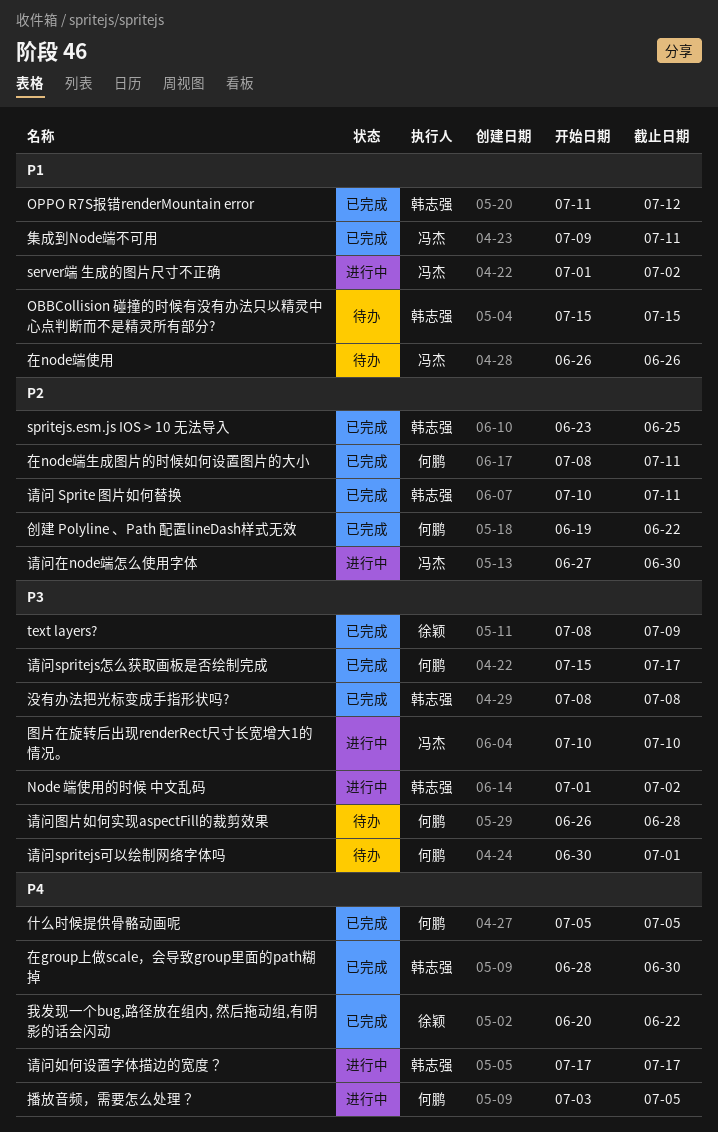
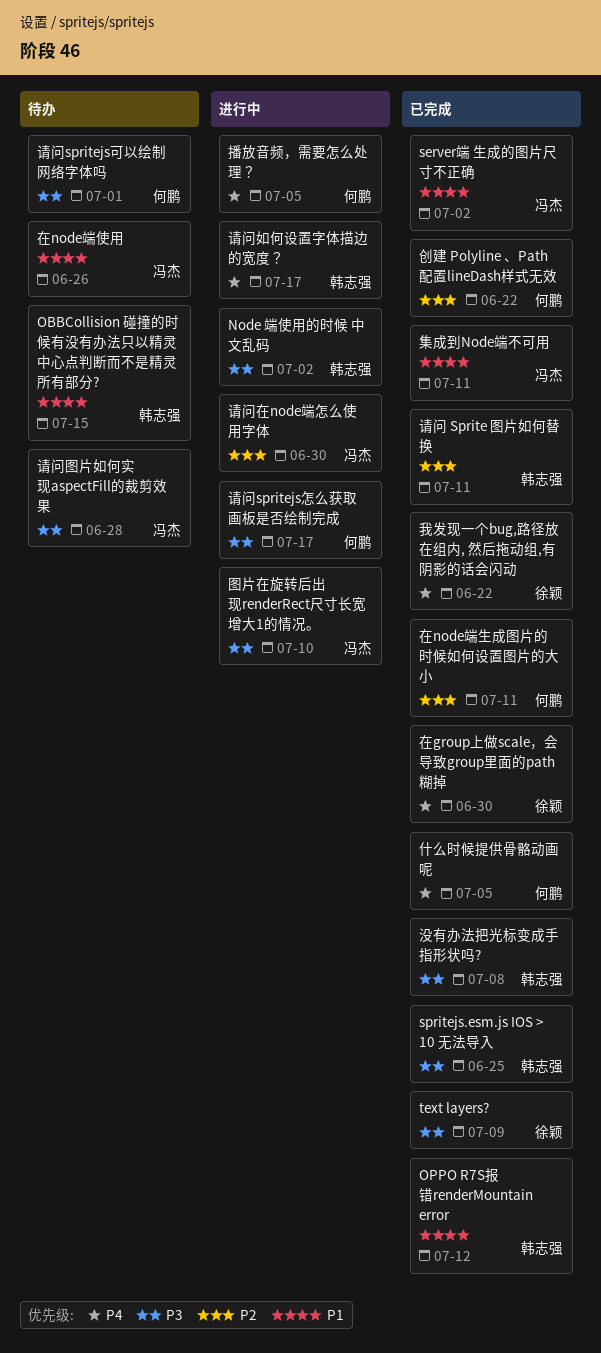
server端 生成的图片尺寸不正确, status: 进行中 -> 已完成
spritejs.esm.js IOS > 10 无法导入, priority: P2 -> P3
在group上做scale，会导致group里面的path糊掉, owner: 韩志强 -> 徐颖
请问spritejs怎么获取画板是否绘制完成, status: 已完成 -> 进行中
请问图片如何实现aspectFill的裁剪效果, owner: 何鹏 -> 冯杰

